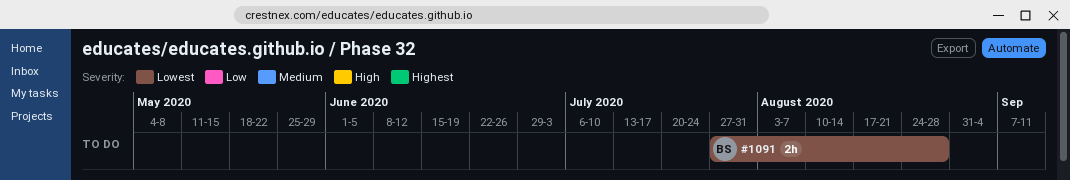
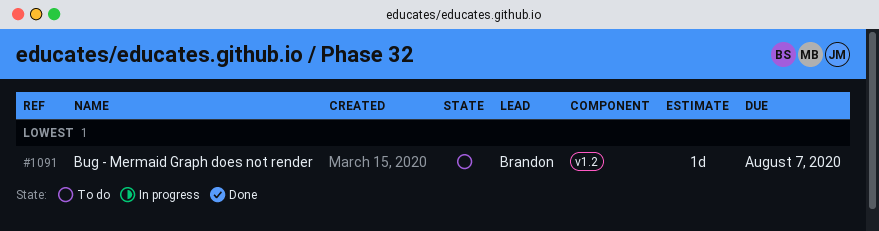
#1091, estimate: 2h -> 1d
#1091, due: Aug 28 -> Aug 7

